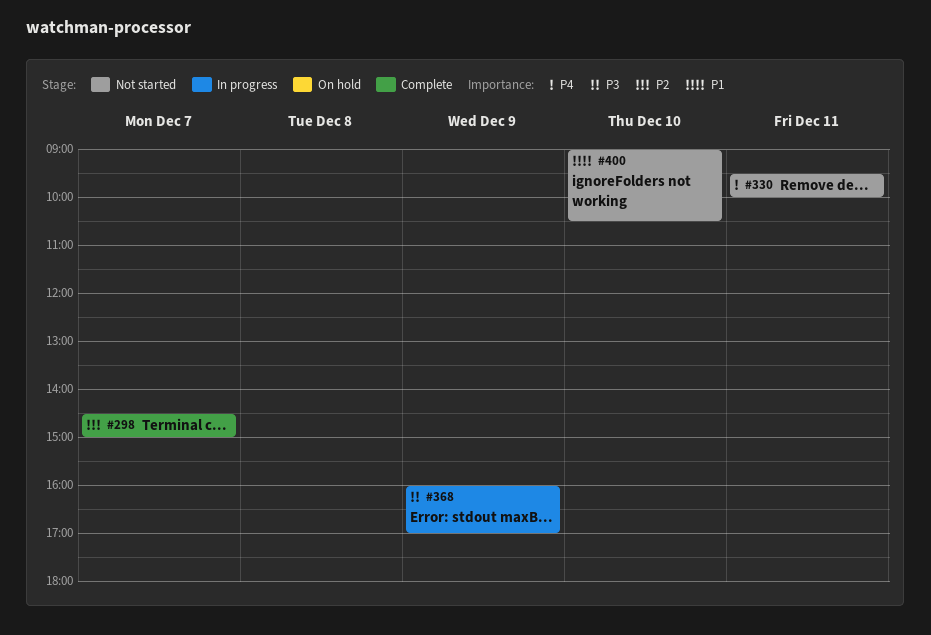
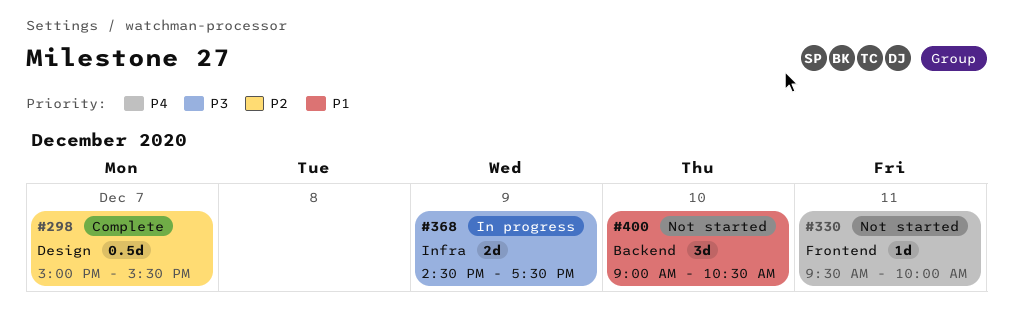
#298, begins: 14:30 -> 15:00
#298, ends: 15:00 -> 15:30
#368, begins: 16:00 -> 14:30
#368, ends: 17:00 -> 17:30

